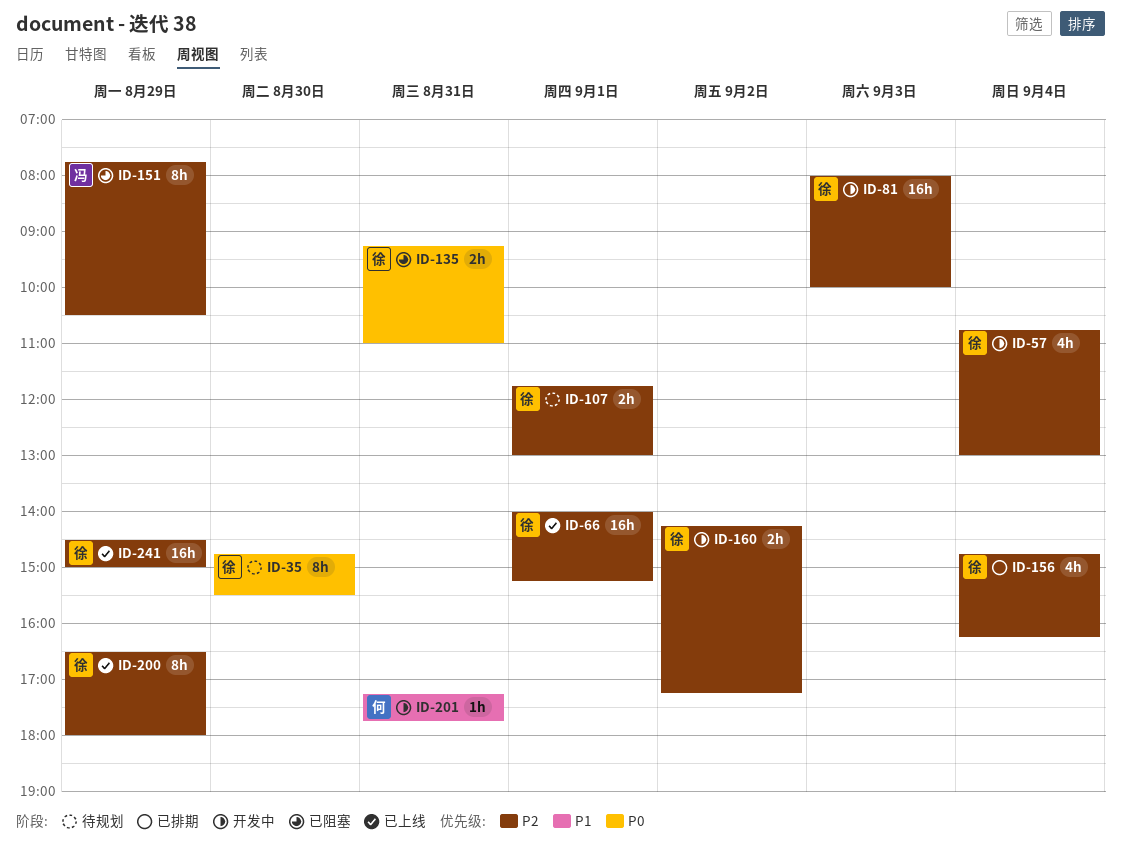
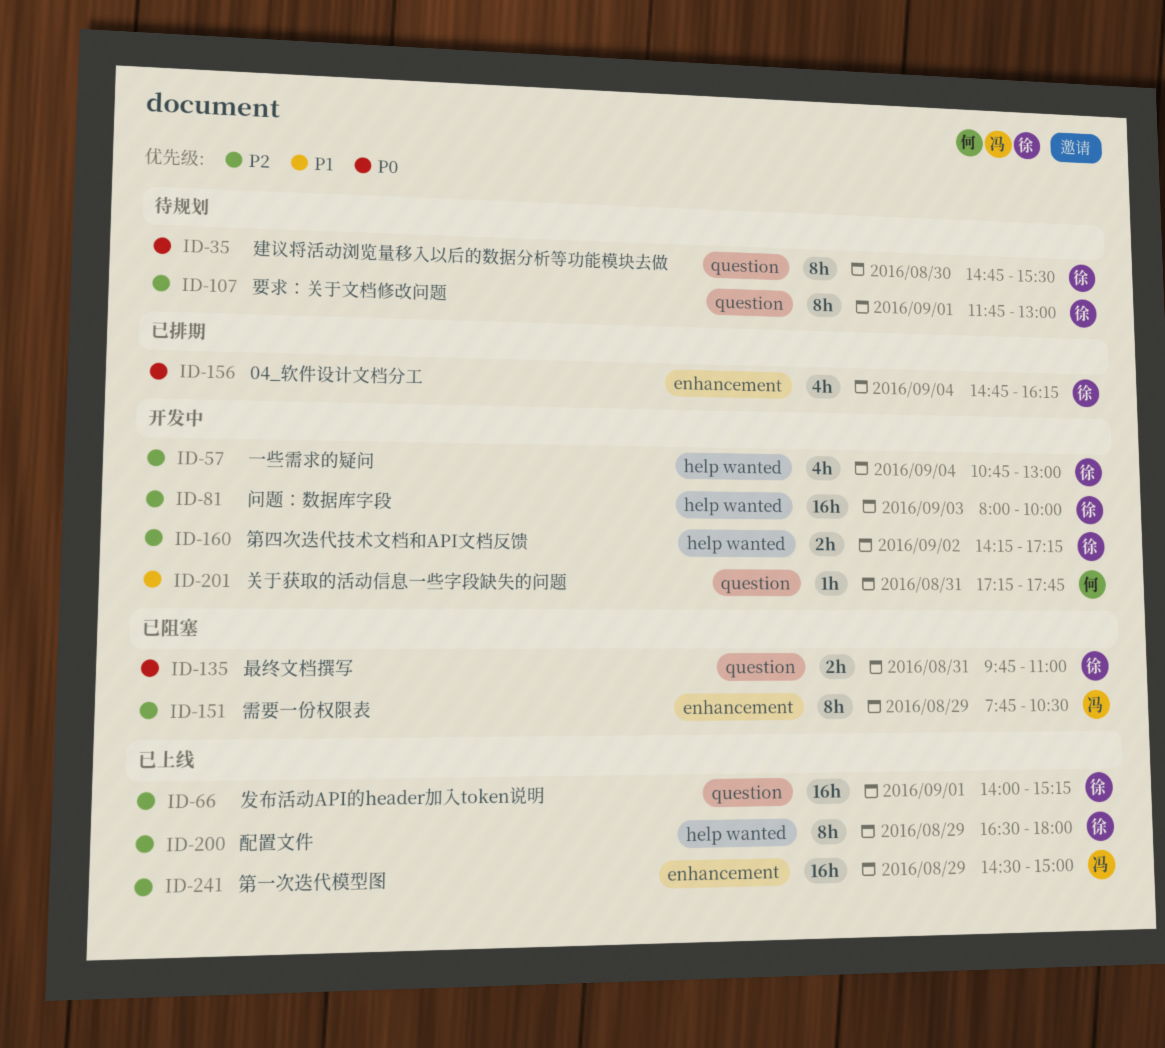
ID-107, estimate: 2h -> 8h
ID-135, begins: 09:15 -> 09:45
ID-156, priority: P2 -> P0
ID-241, owner: 徐 -> 冯

